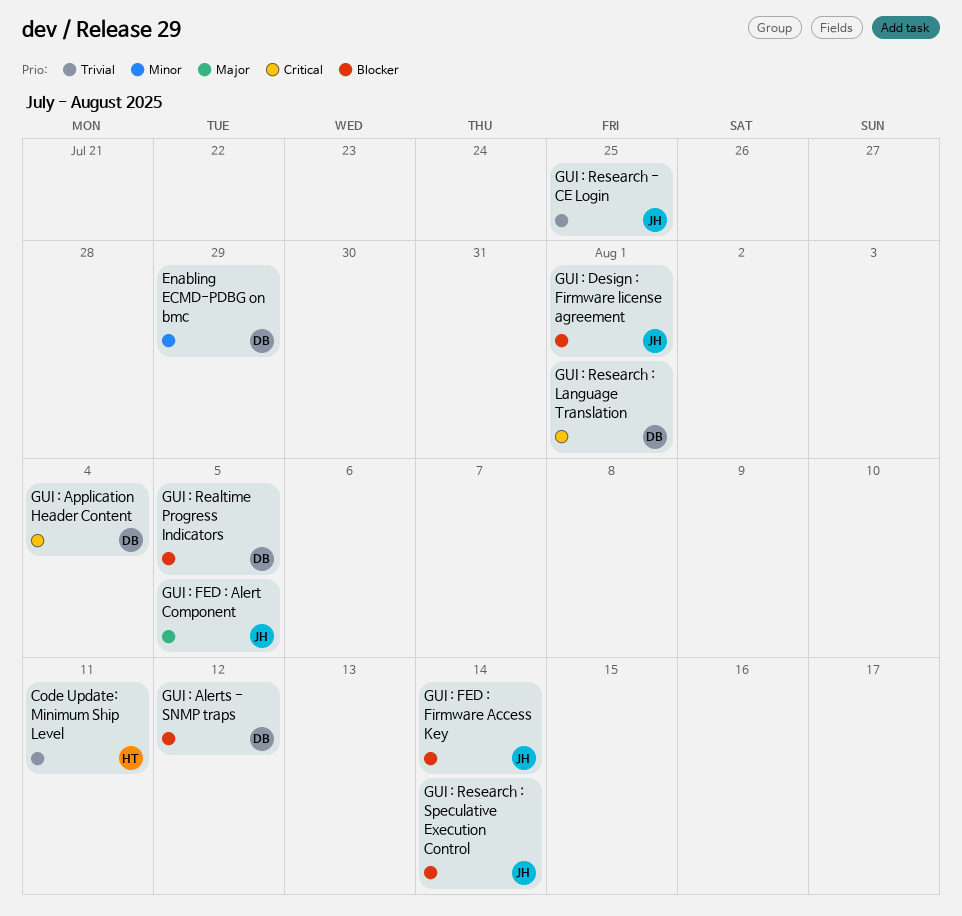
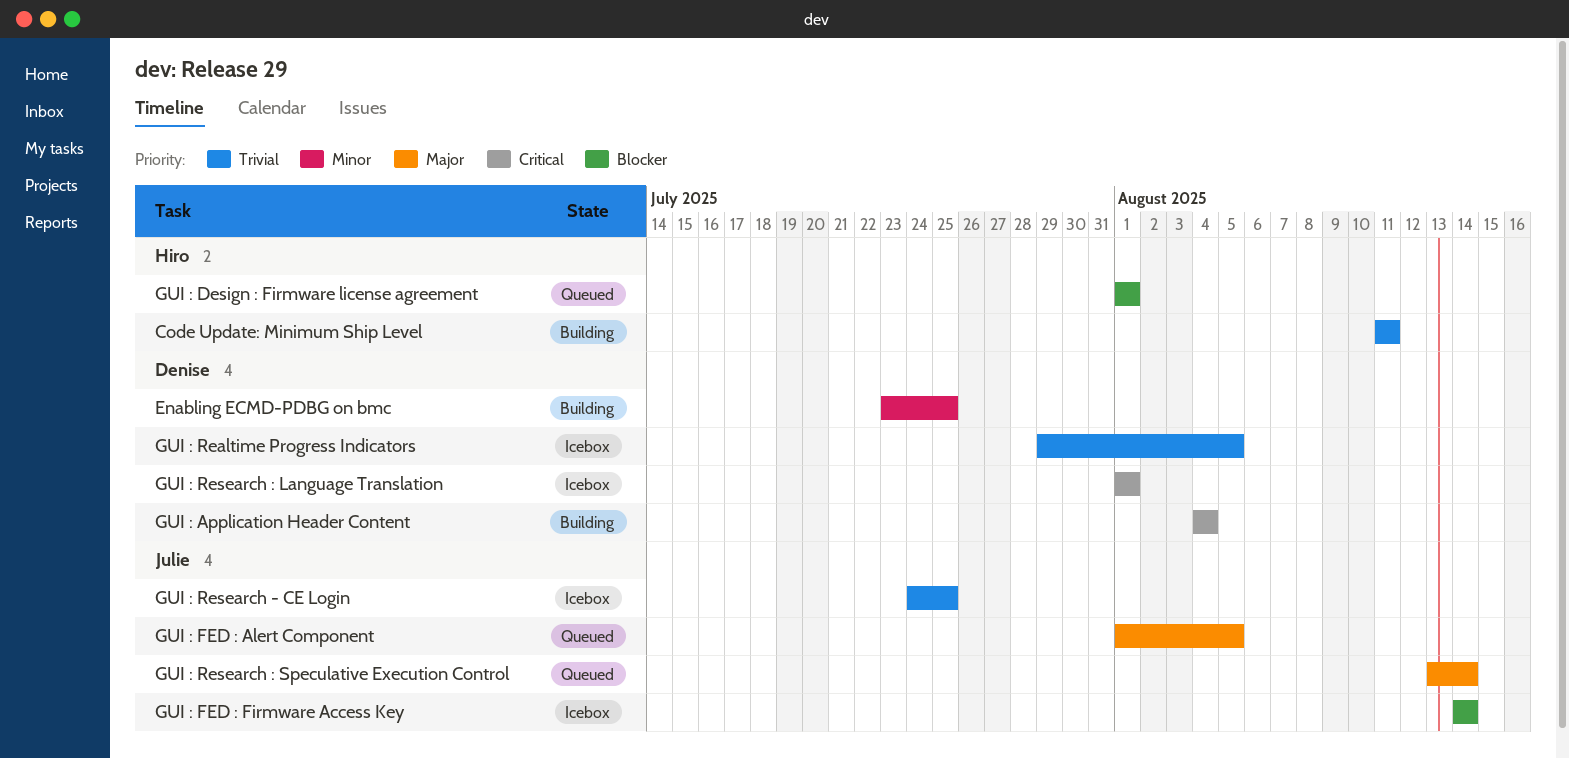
Enabling ECMD-PDBG on bmc, due: Jul 29 -> Jul 25
GUI : Alerts - SNMP traps: present -> none
GUI : Design : Firmware license agreement, owner: Julie -> Hiro
GUI : Realtime Progress Indicators, priority: Blocker -> Trivial
GUI : Research : Speculative Execution Control, priority: Blocker -> Major

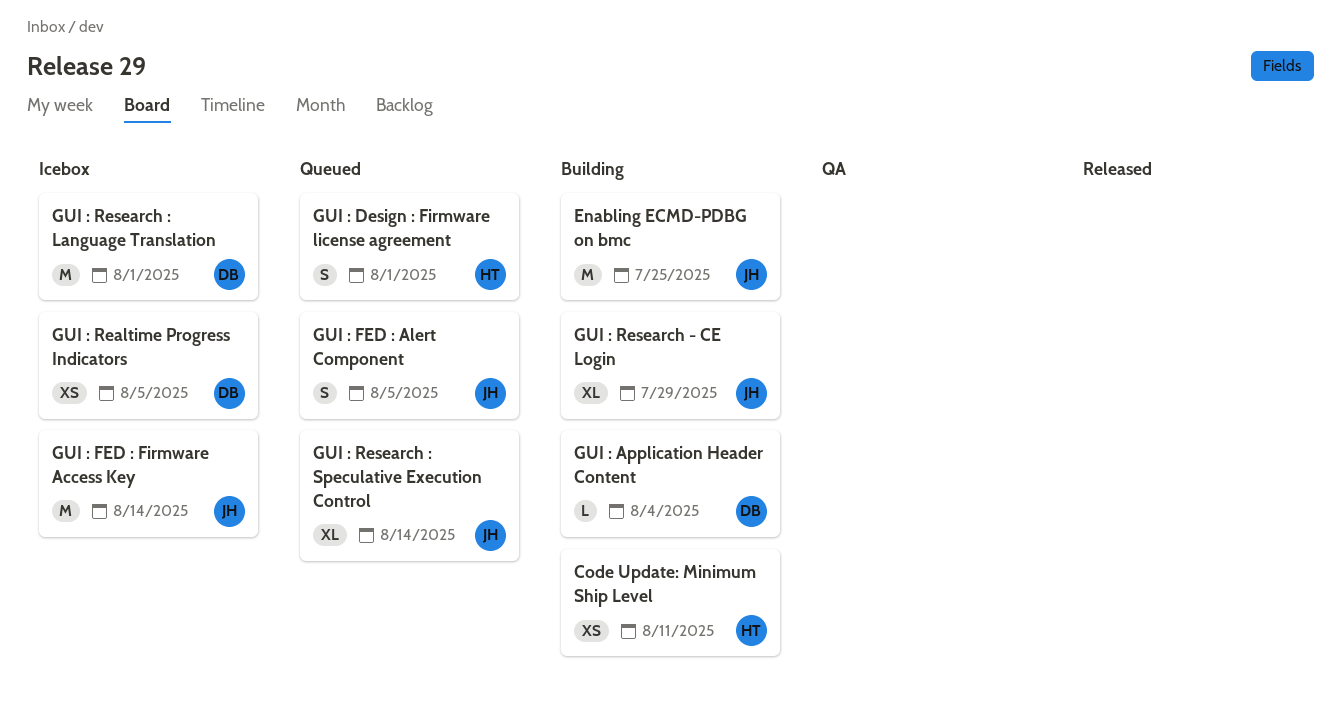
Enabling ECMD-PDBG on bmc, owner: Denise -> Julie
GUI : Research - CE Login, status: Icebox -> Building
GUI : Research - CE Login, due: Jul 25 -> Jul 29

